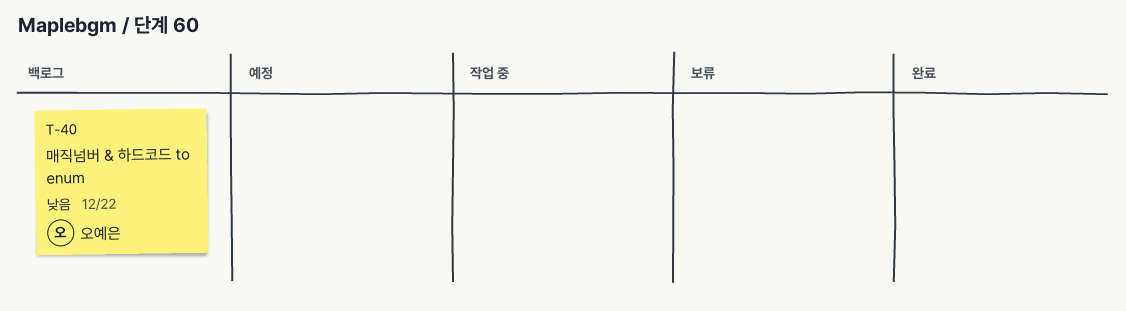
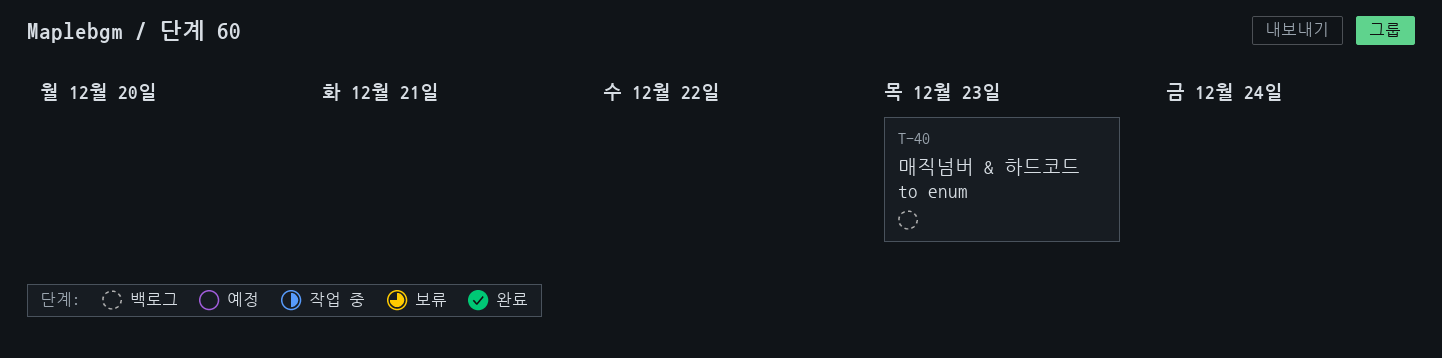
T-40, due: Dec 22 -> Dec 23

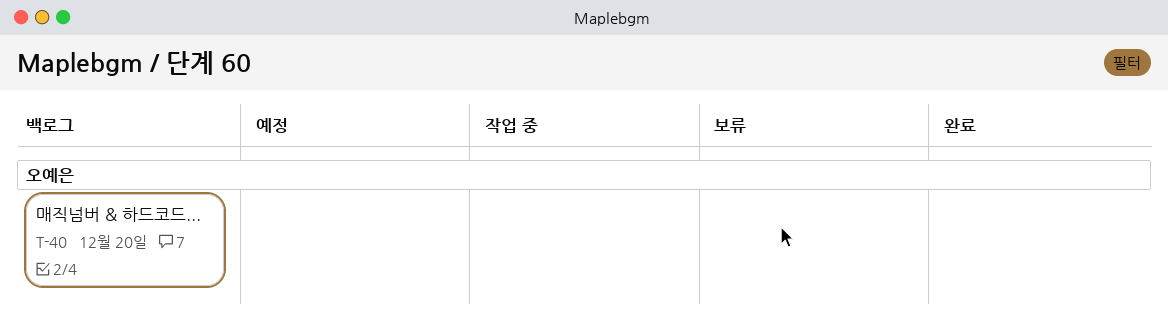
T-40, due: Dec 23 -> Dec 20

